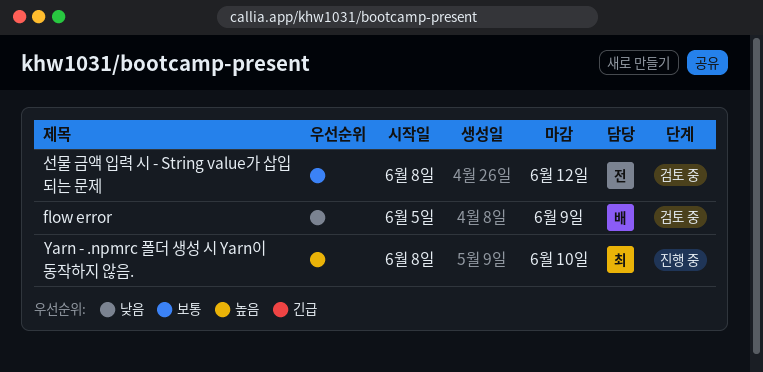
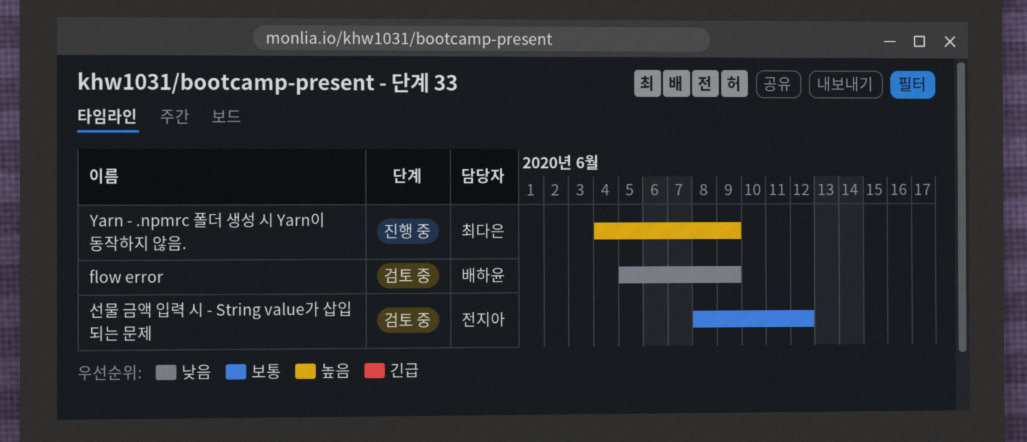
Yarn - .npmrc 폴더 생성 시 Yarn이 동작하지 않음., start: Jun 8 -> Jun 4
Yarn - .npmrc 폴더 생성 시 Yarn이 동작하지 않음., due: Jun 10 -> Jun 9

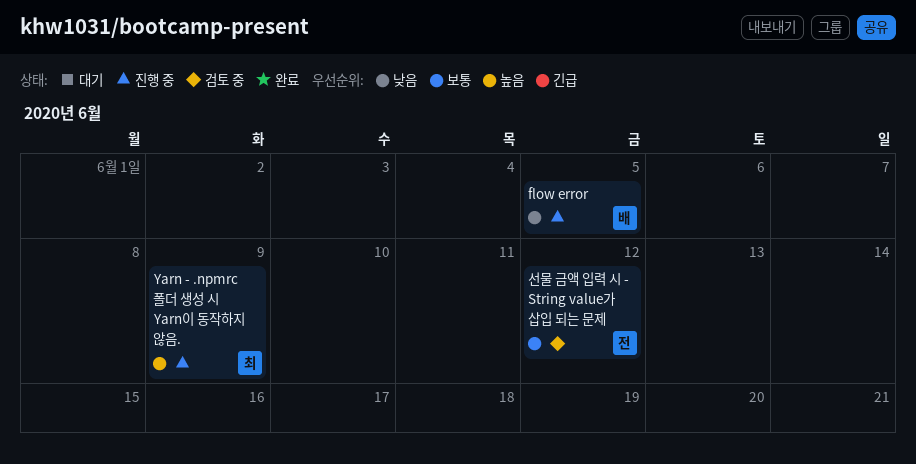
flow error, status: 검토 중 -> 진행 중
flow error, due: Jun 9 -> Jun 5

